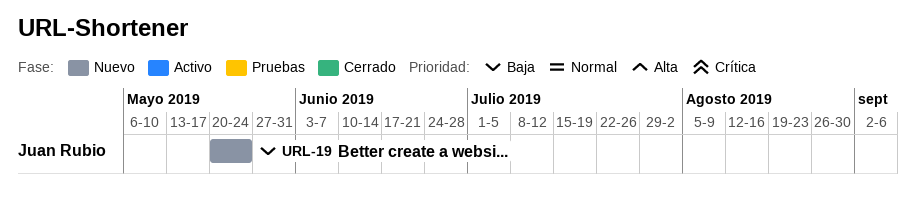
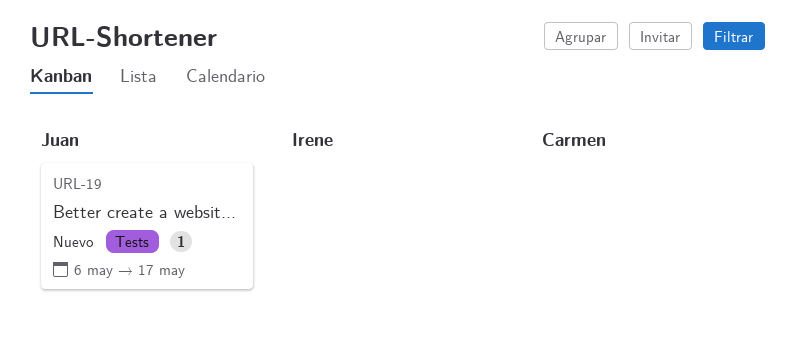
URL-19, start: May 20 -> May 6
URL-19, due: May 24 -> May 17

